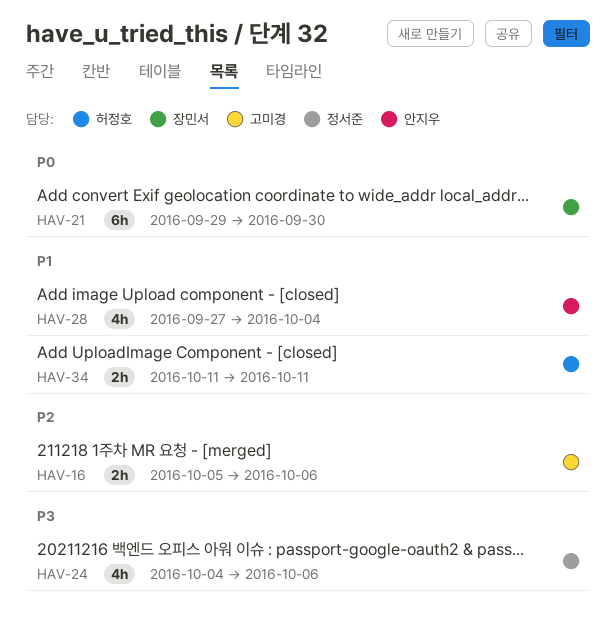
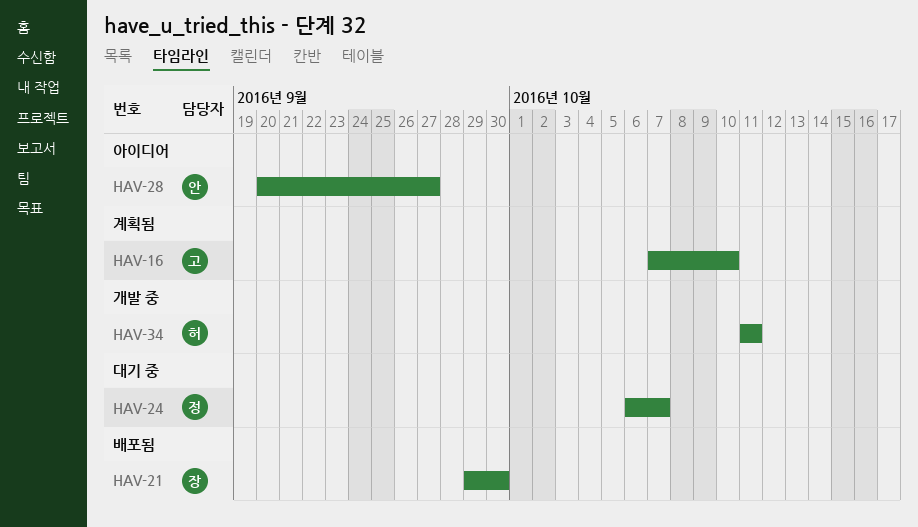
HAV-16, start: Oct 5 -> Oct 7
HAV-16, due: Oct 6 -> Oct 10
HAV-24, start: Oct 4 -> Oct 6
HAV-24, due: Oct 6 -> Oct 7
HAV-28, start: Sep 27 -> Sep 20
HAV-28, due: Oct 4 -> Sep 27

